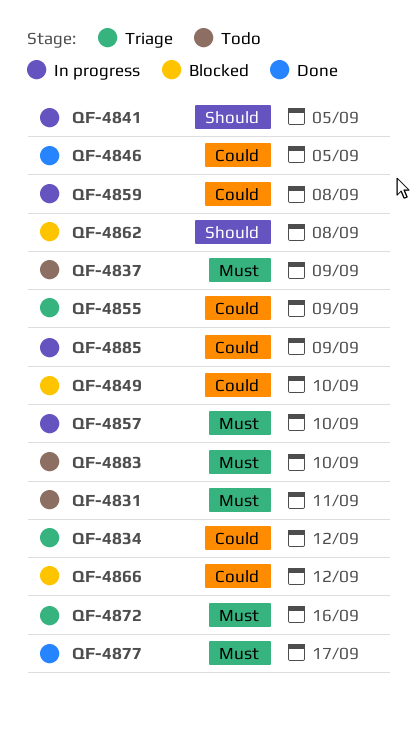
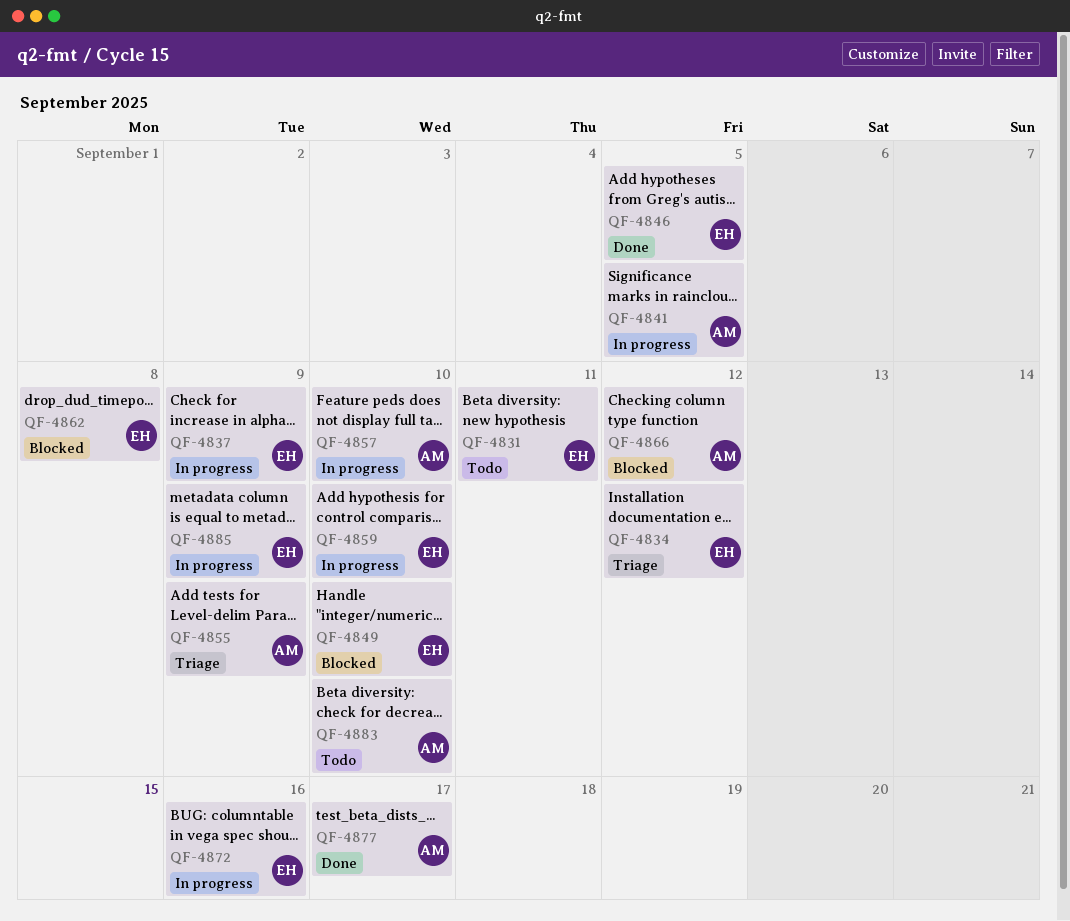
QF-4837, status: Todo -> In progress
QF-4859, due: Sep 8 -> Sep 10
QF-4872, status: Triage -> In progress

